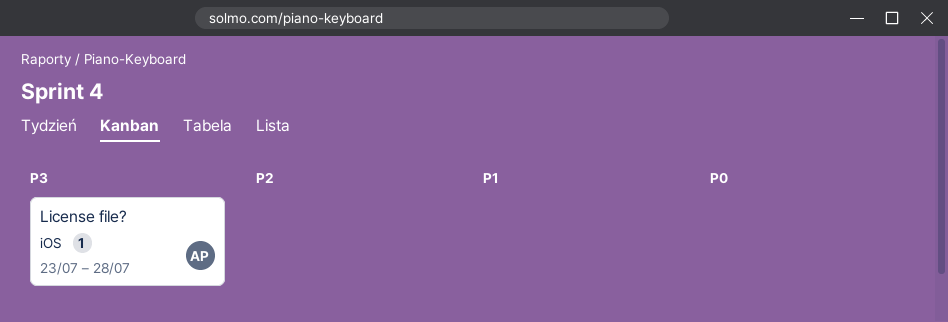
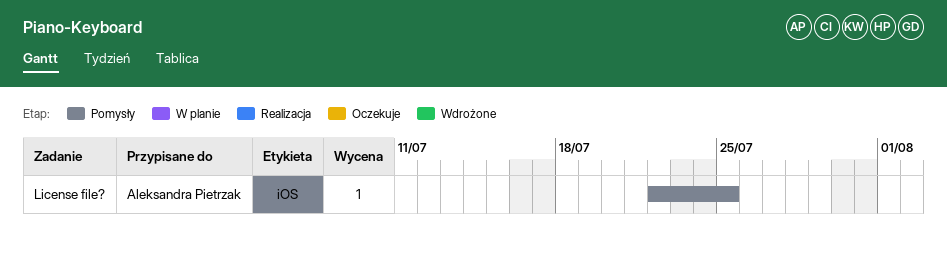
License file?, start: Jul 23 -> Jul 22
License file?, due: Jul 28 -> Jul 25

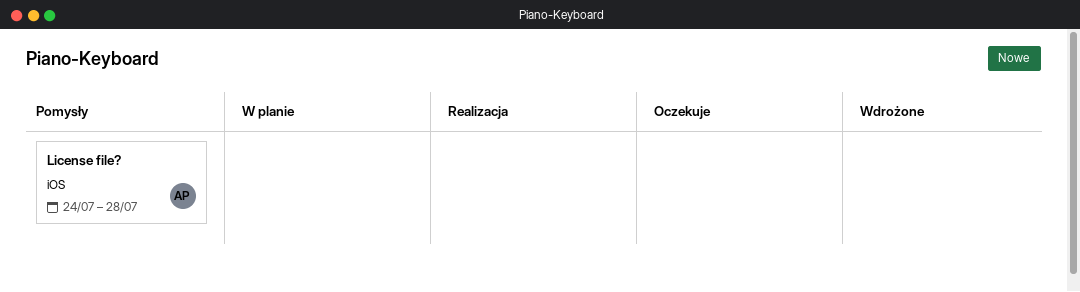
License file?, start: Jul 22 -> Jul 24
License file?, due: Jul 25 -> Jul 28

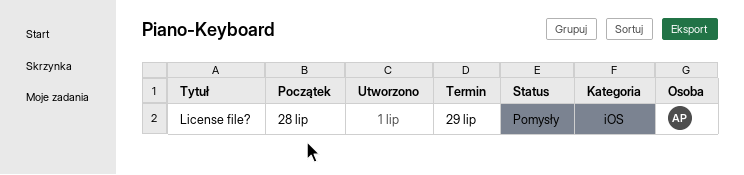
License file?, start: Jul 24 -> Jul 28
License file?, due: Jul 28 -> Jul 29

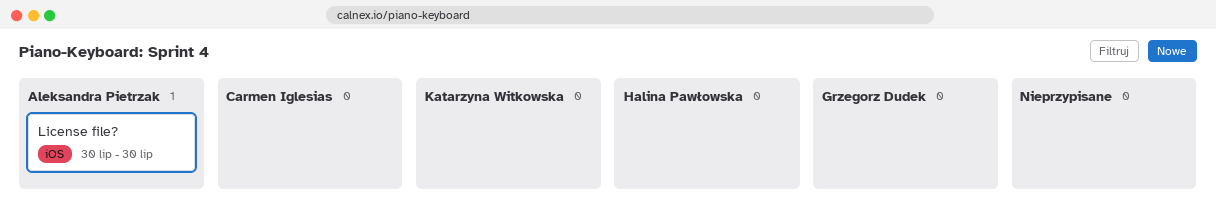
License file?, start: Jul 28 -> Jul 30
License file?, due: Jul 29 -> Jul 30

